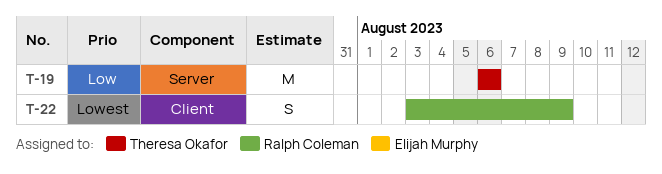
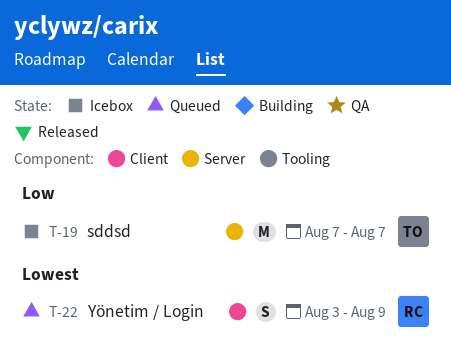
T-19, start: Aug 6 -> Aug 7
T-19, due: Aug 6 -> Aug 7

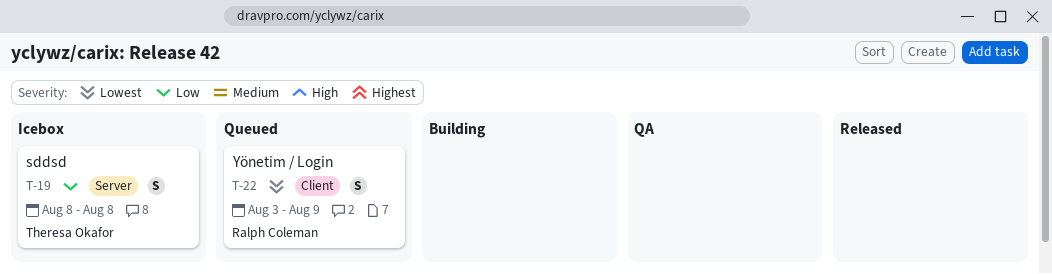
T-19, estimate: M -> S
T-19, start: Aug 7 -> Aug 8
T-19, due: Aug 7 -> Aug 8

